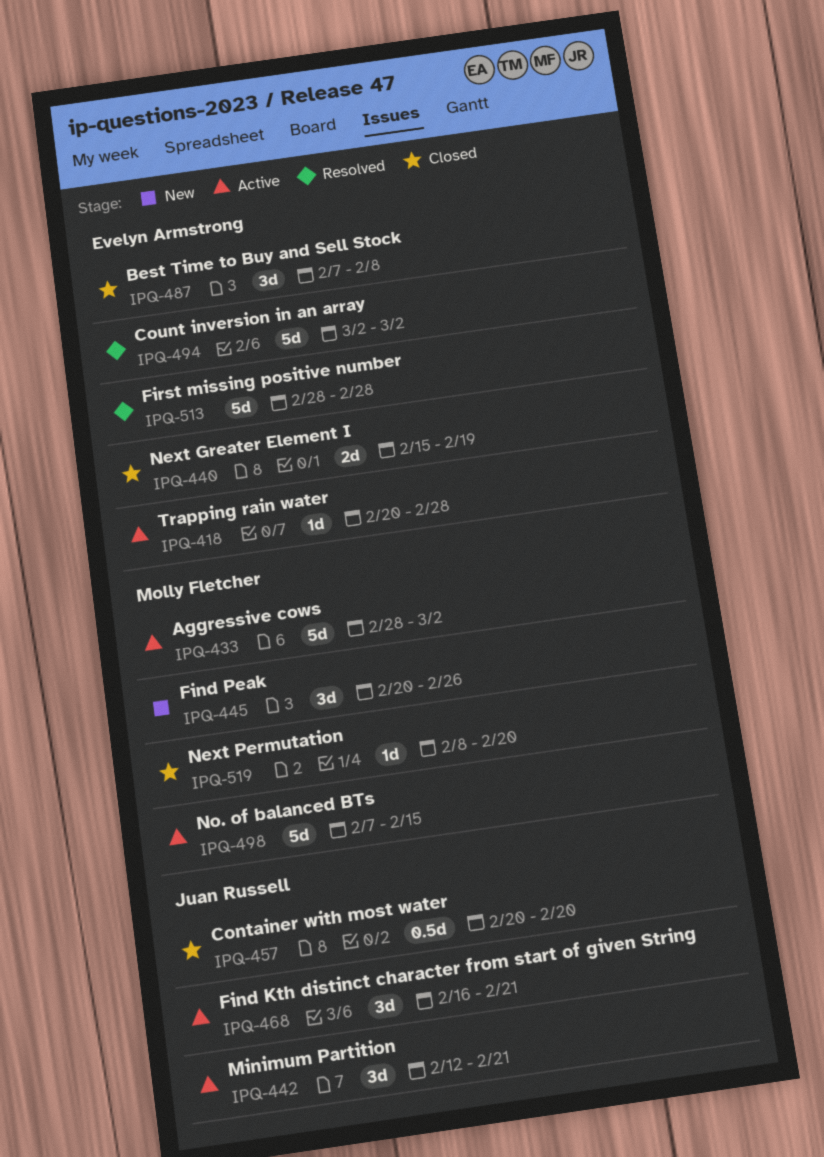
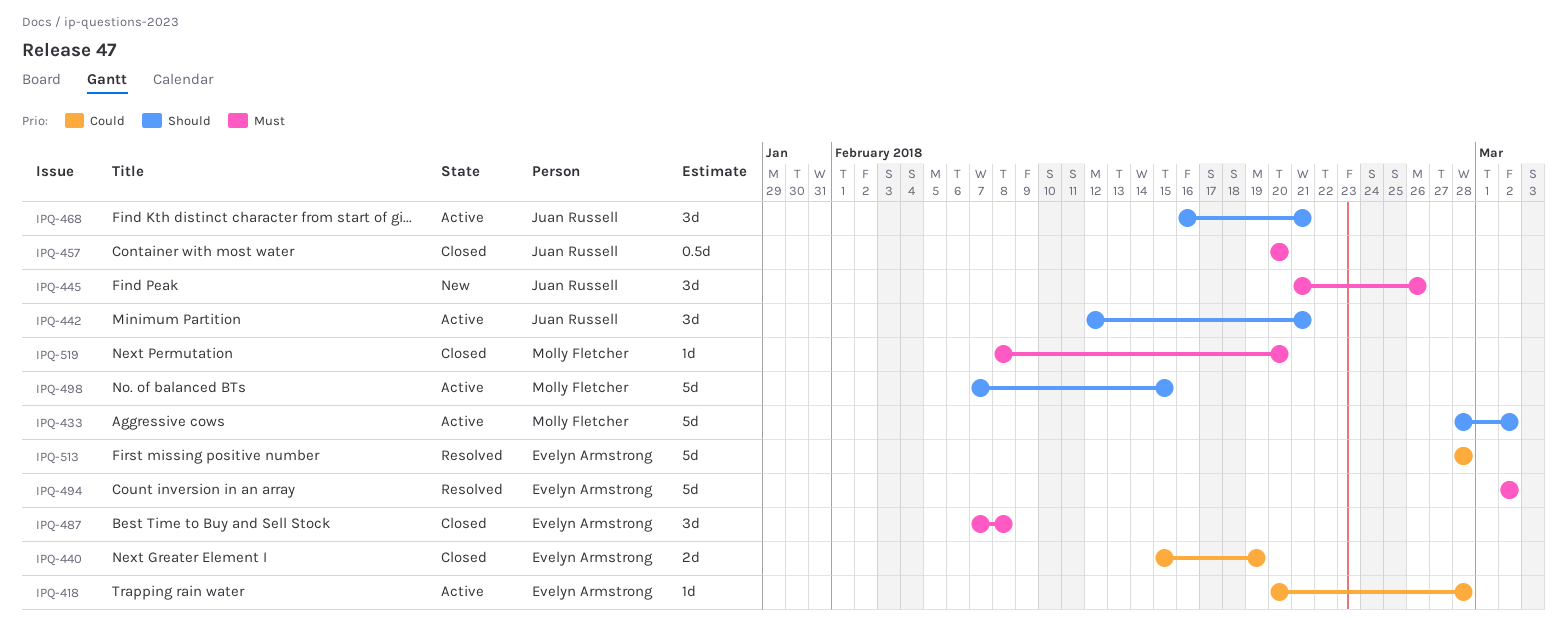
IPQ-445, owner: Molly Fletcher -> Juan Russell
IPQ-445, start: Feb 20 -> Feb 21

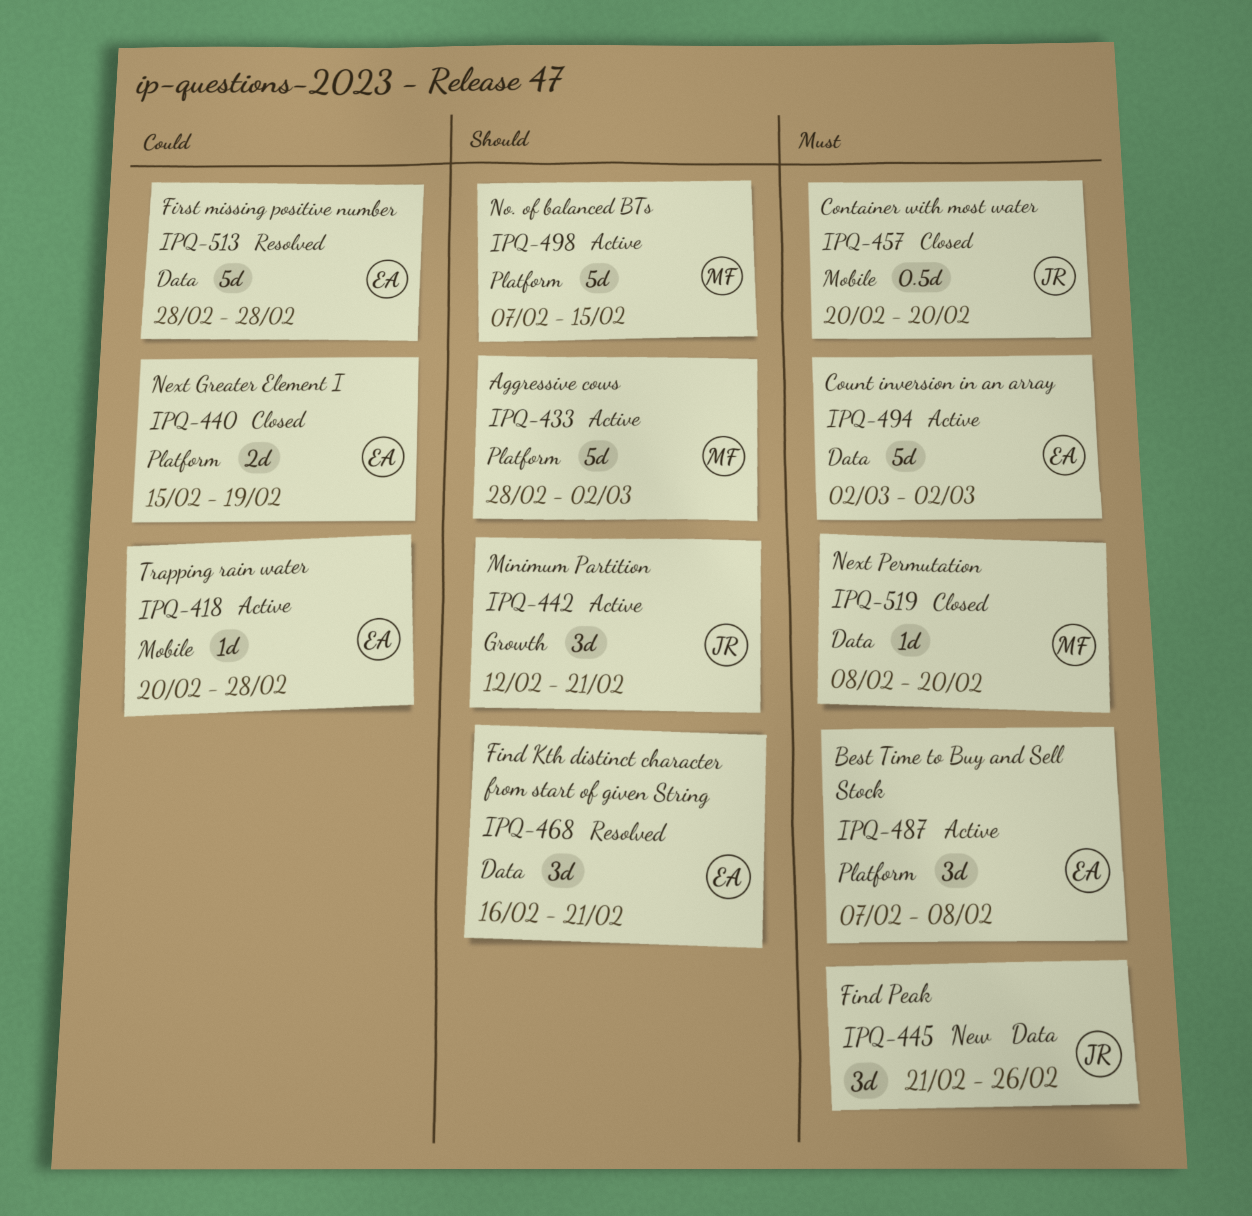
IPQ-468, status: Active -> Resolved
IPQ-468, owner: Juan Russell -> Evelyn Armstrong
IPQ-487, status: Closed -> Active
IPQ-494, status: Resolved -> Active

